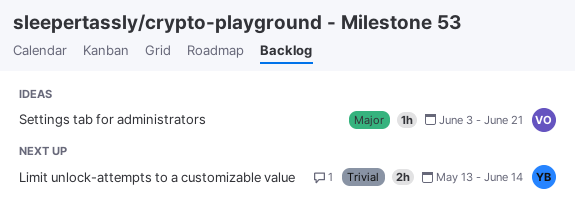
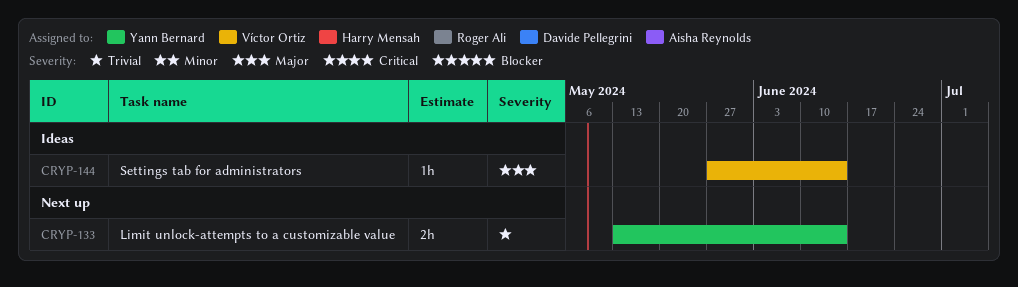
Settings tab for administrators, start: Jun 3 -> May 27
Settings tab for administrators, due: Jun 21 -> Jun 14

